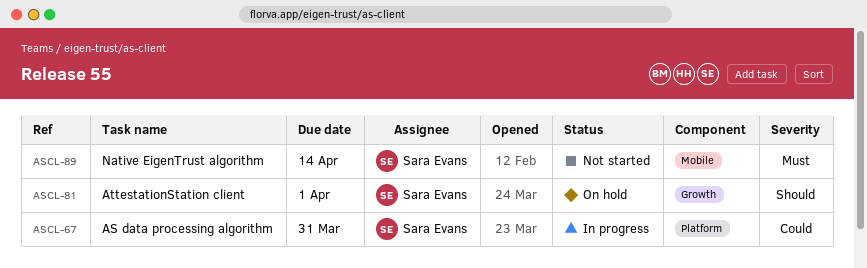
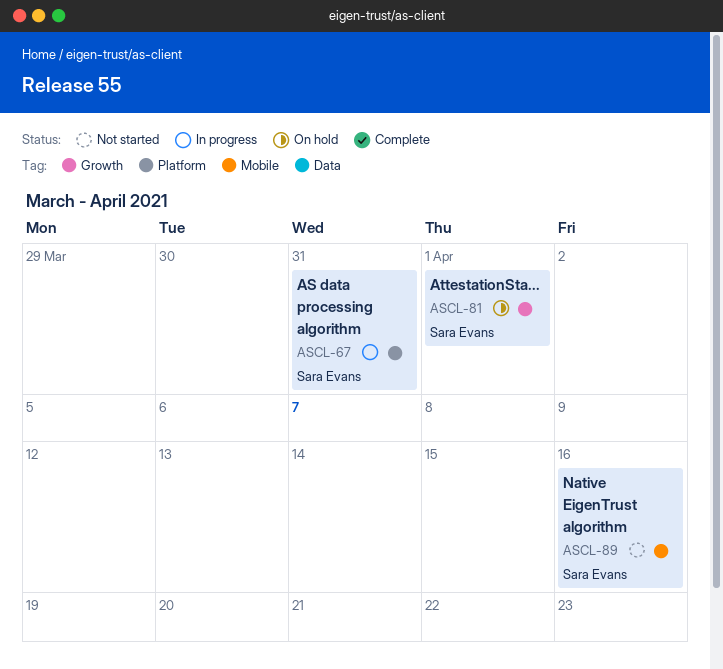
ASCL-89, due: Apr 14 -> Apr 16

